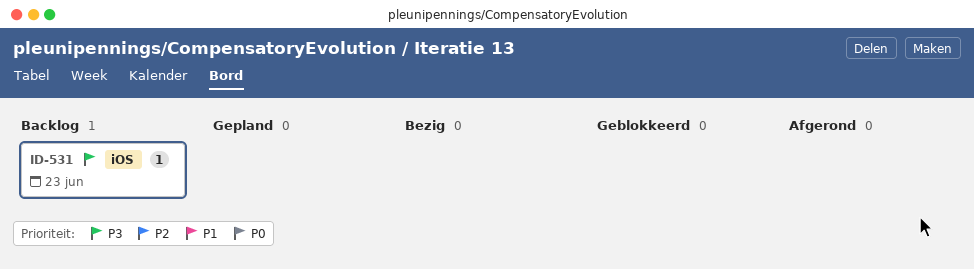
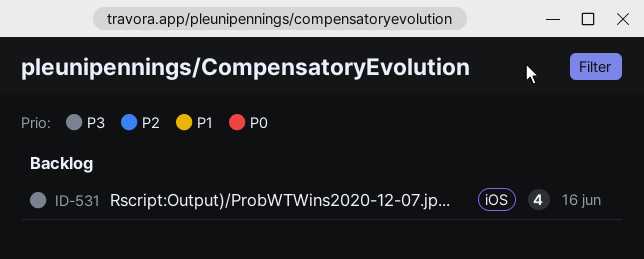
ID-531, estimate: 1 -> 4
ID-531, due: Jun 23 -> Jun 16

